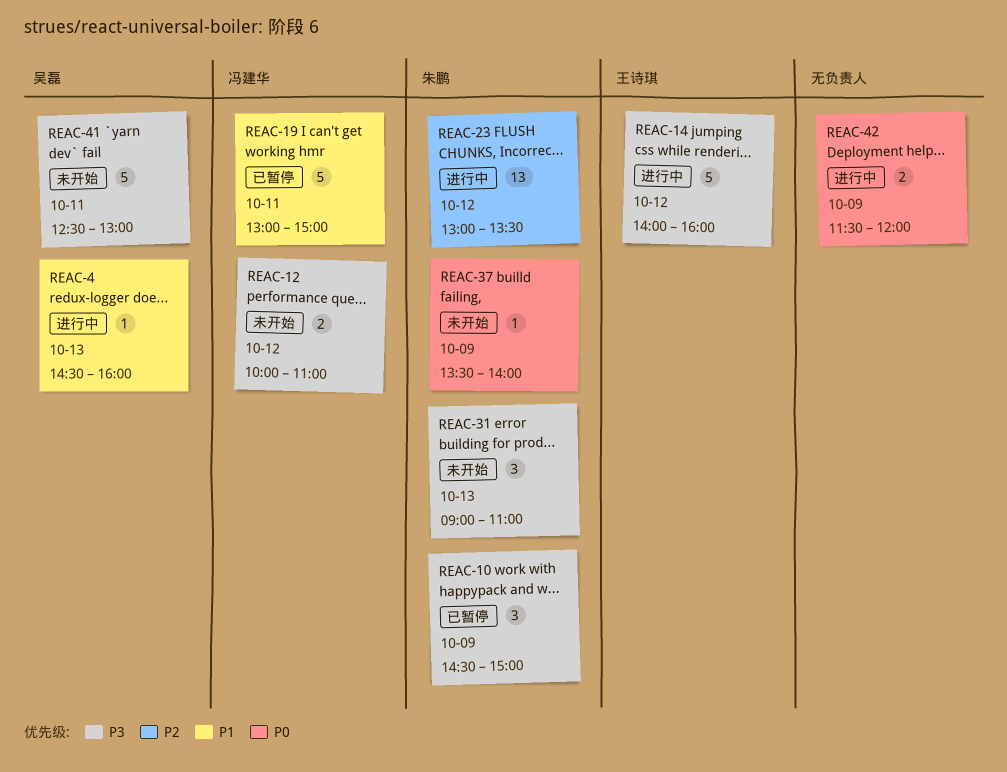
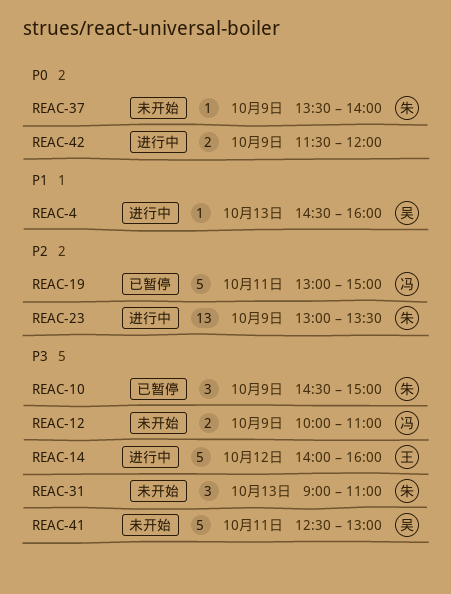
REAC-12, day: Oct 12 -> Oct 9
REAC-19, priority: P1 -> P2
REAC-23, day: Oct 12 -> Oct 9

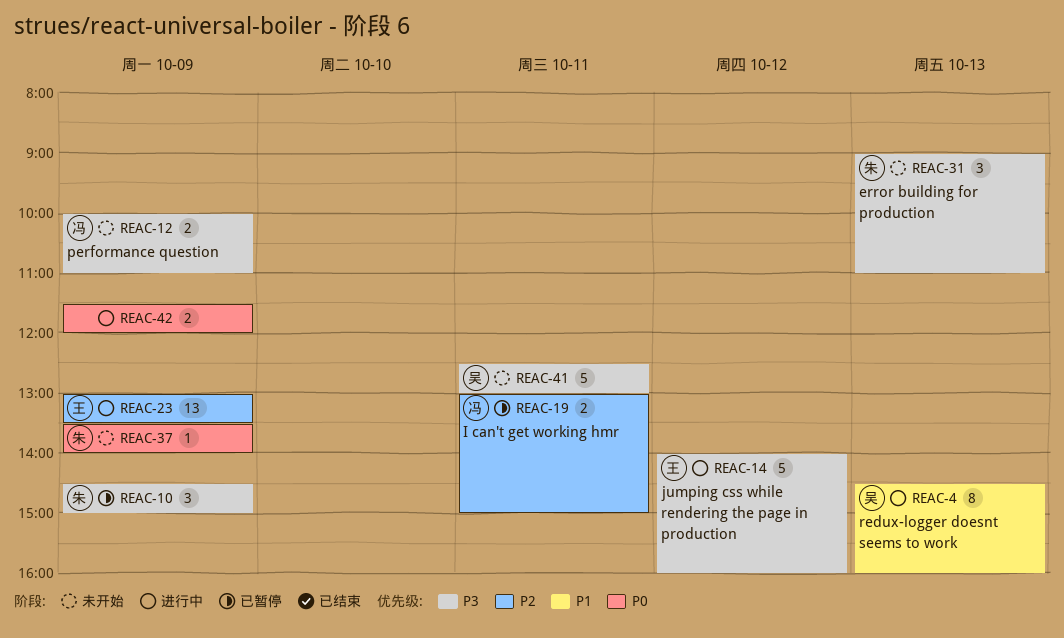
REAC-4, estimate: 1 -> 8
REAC-19, estimate: 5 -> 2
REAC-23, owner: 朱 -> 王

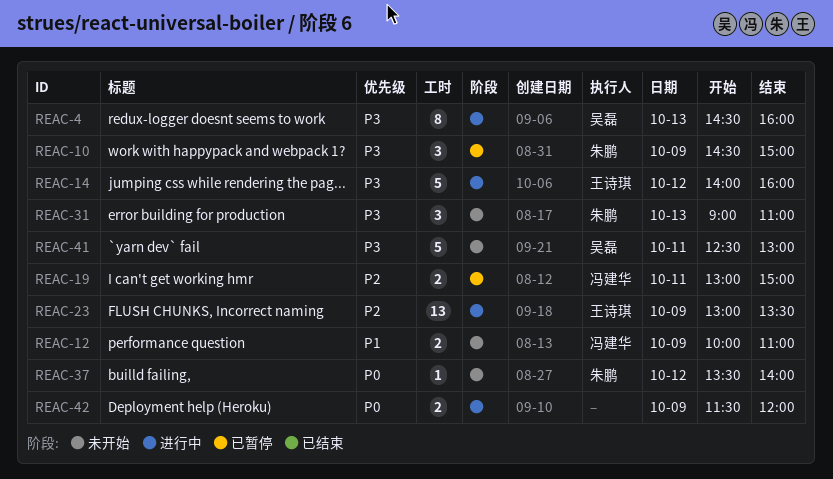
REAC-4, priority: P1 -> P3
REAC-12, priority: P3 -> P1
REAC-37, day: Oct 9 -> Oct 12

